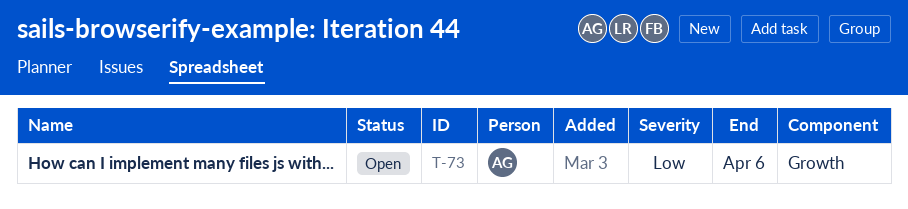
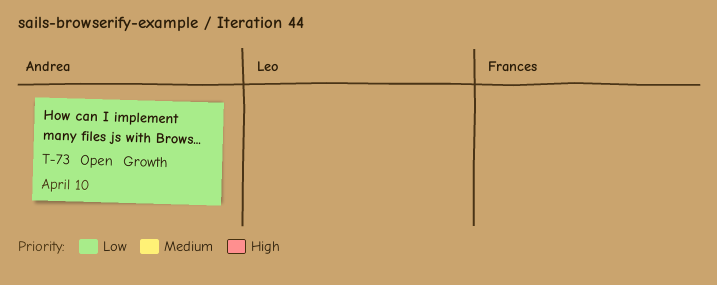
T-73, due: Apr 6 -> Apr 10

